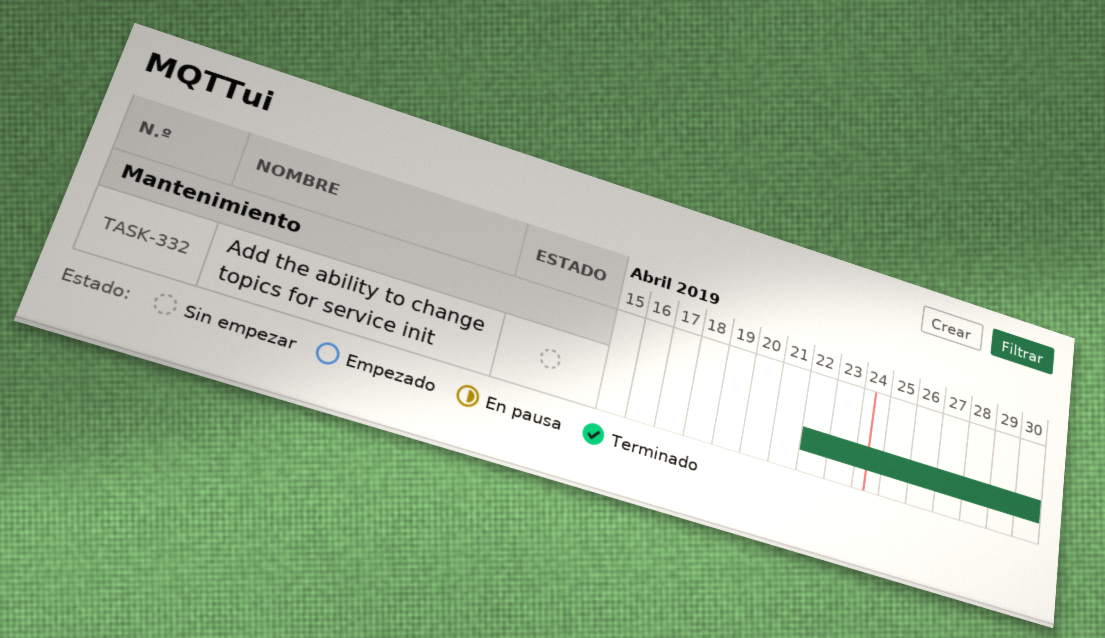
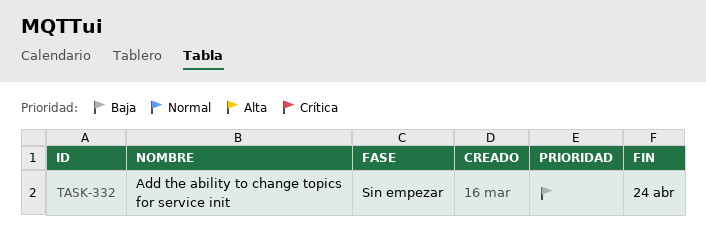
TASK-332, due: Apr 30 -> Apr 24

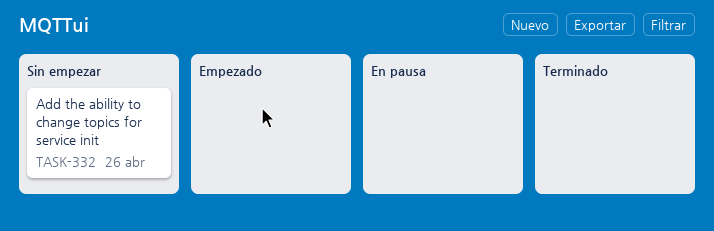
TASK-332, due: Apr 24 -> Apr 26

